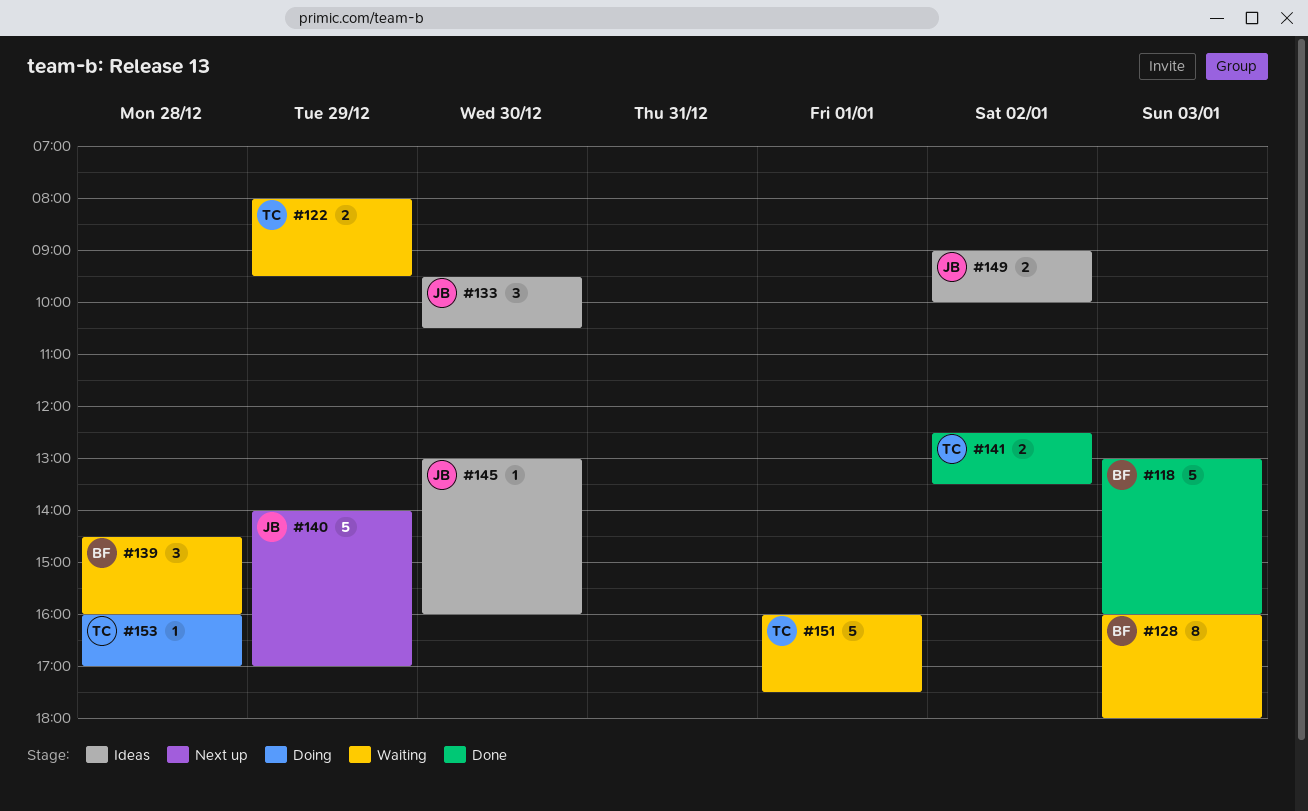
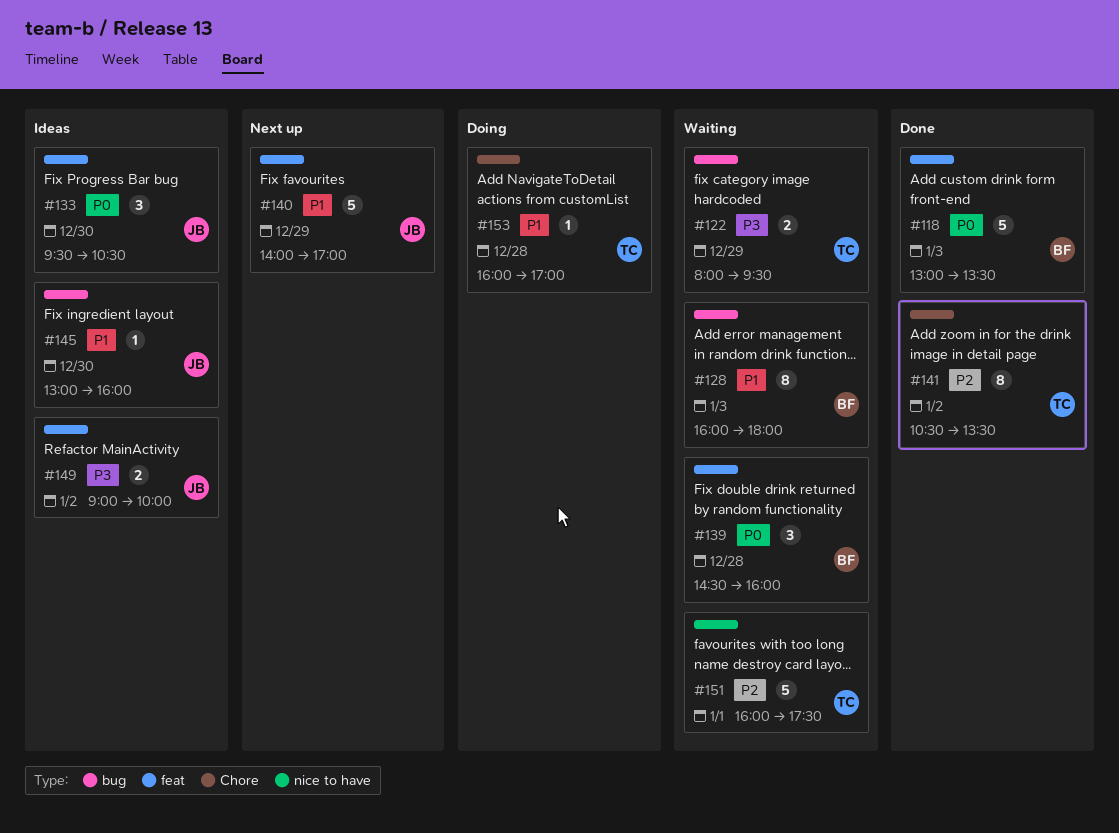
#118, ends: 16:00 -> 13:30
#141, estimate: 2 -> 8
#141, begins: 12:30 -> 10:30

